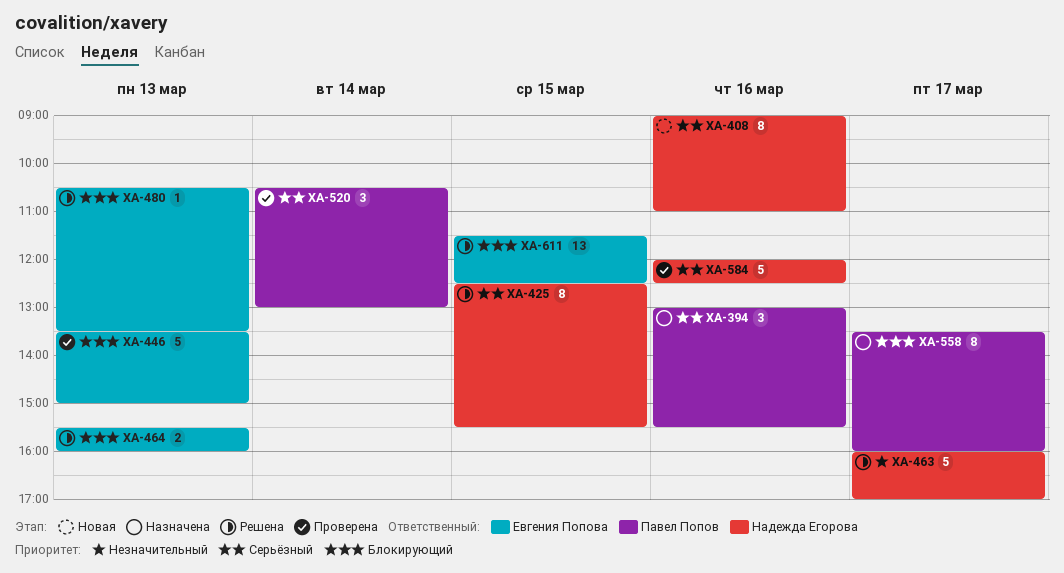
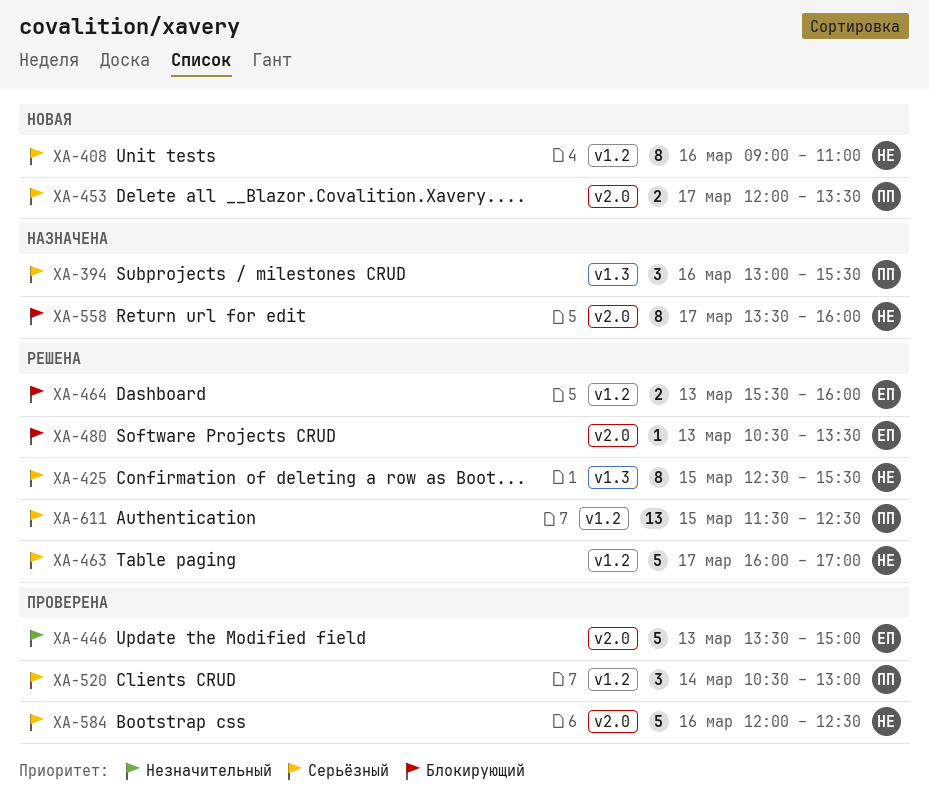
XA-446, priority: Блокирующий -> Незначительный
XA-453: none -> present
XA-463, priority: Незначительный -> Серьёзный
XA-558, owner: Павел Попов -> Надежда Егорова
XA-611, owner: Евгения Попова -> Павел Попов
XA-611, priority: Блокирующий -> Серьёзный

